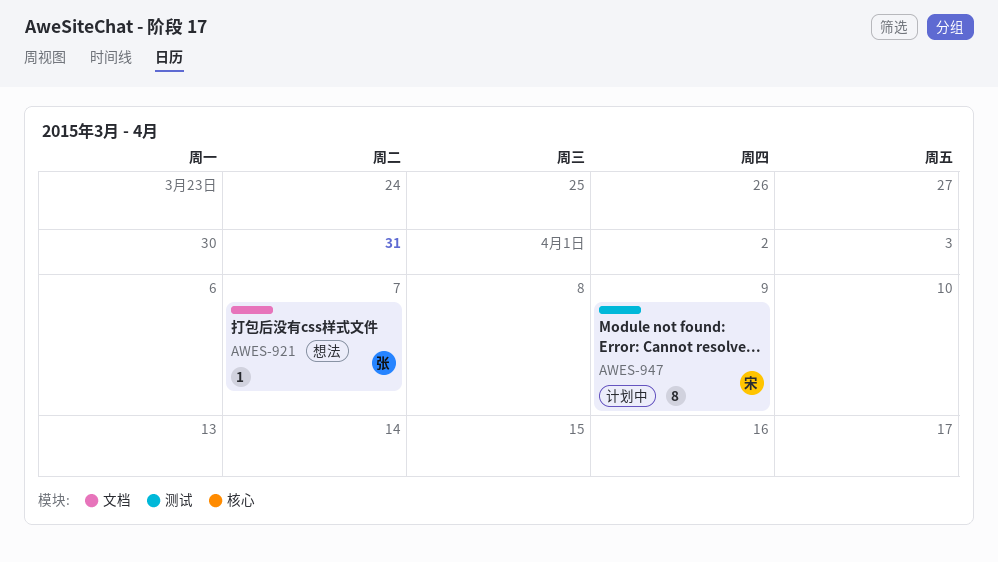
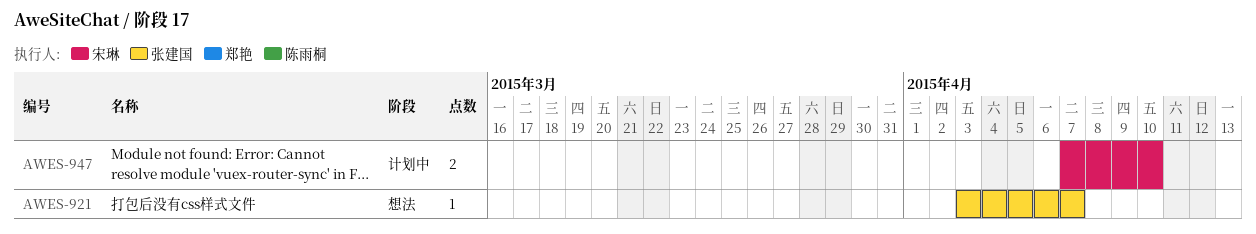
AWES-947, estimate: 8 -> 2
AWES-947, due: Apr 9 -> Apr 10

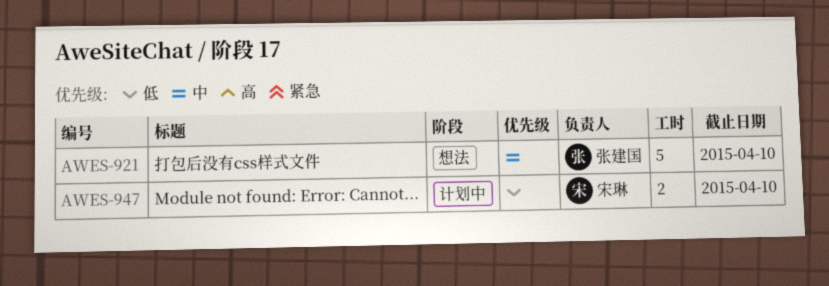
AWES-921, estimate: 1 -> 5
AWES-921, due: Apr 7 -> Apr 10

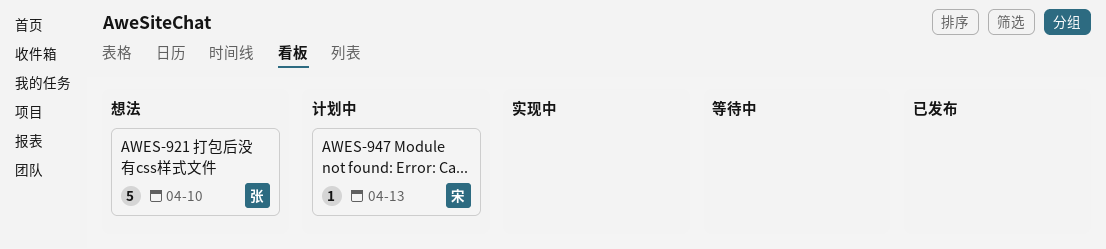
AWES-947, estimate: 2 -> 1
AWES-947, due: Apr 10 -> Apr 13

